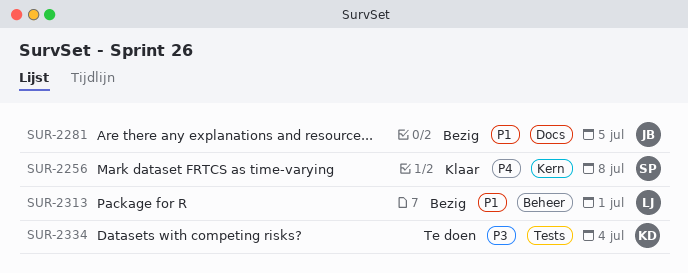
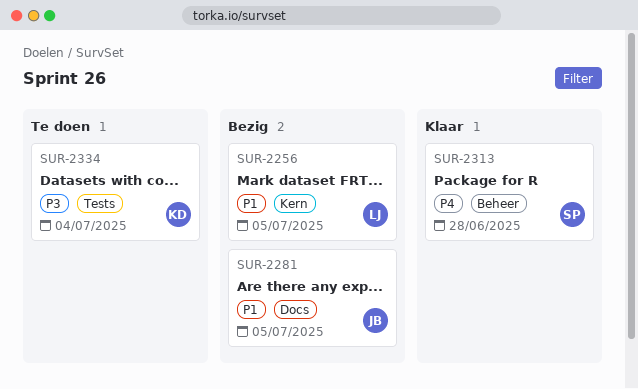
SUR-2256, status: Klaar -> Bezig
SUR-2256, owner: SP -> LJ
SUR-2256, priority: P4 -> P1
SUR-2256, due: Jul 8 -> Jul 5
SUR-2313, status: Bezig -> Klaar
SUR-2313, owner: LJ -> SP
SUR-2313, priority: P1 -> P4
SUR-2313, due: Jul 1 -> Jun 28

